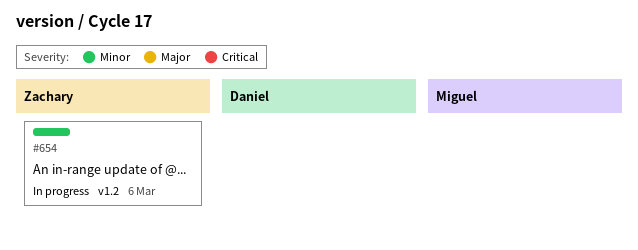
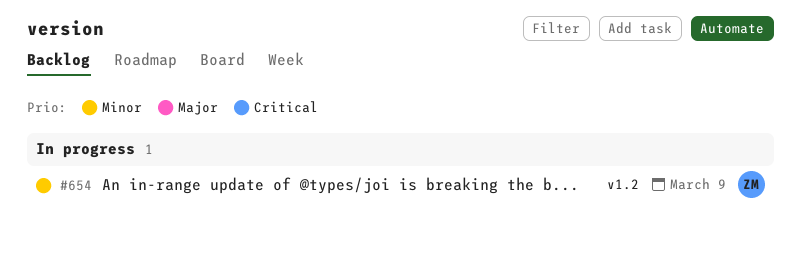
#654, due: Mar 6 -> Mar 9

